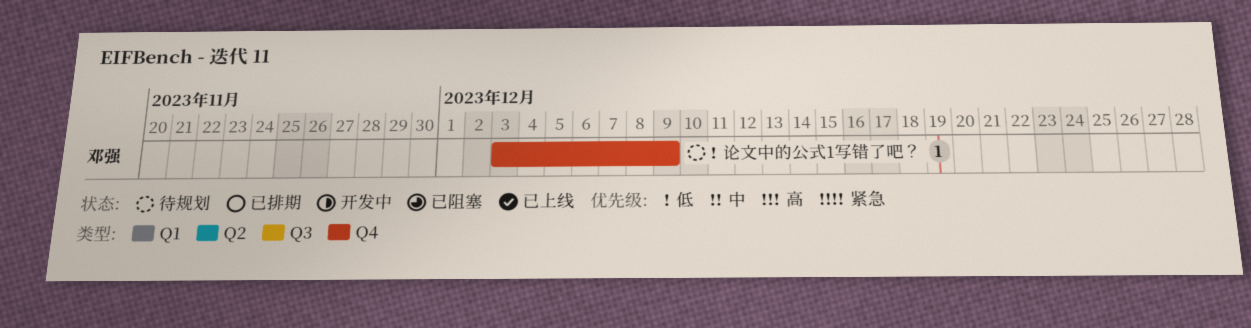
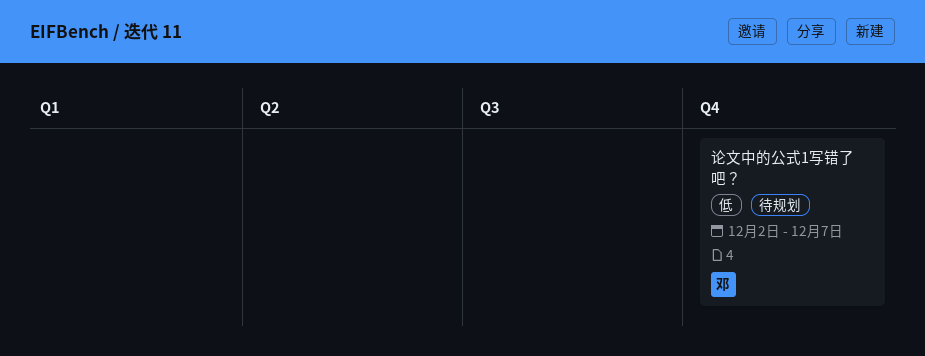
论文中的公式1写错了吧？, start: Dec 3 -> Dec 2
论文中的公式1写错了吧？, due: Dec 9 -> Dec 7

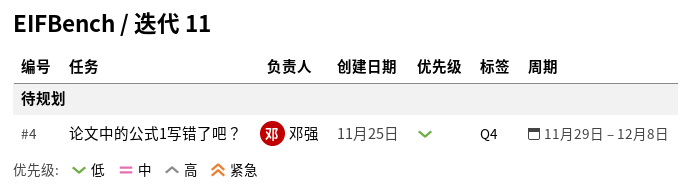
论文中的公式1写错了吧？, start: Dec 2 -> Nov 29
论文中的公式1写错了吧？, due: Dec 7 -> Dec 8

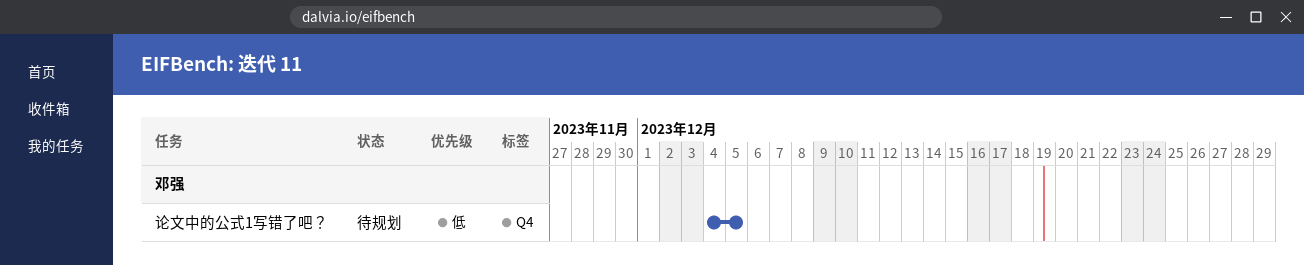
论文中的公式1写错了吧？, start: Nov 29 -> Dec 4
论文中的公式1写错了吧？, due: Dec 8 -> Dec 5

